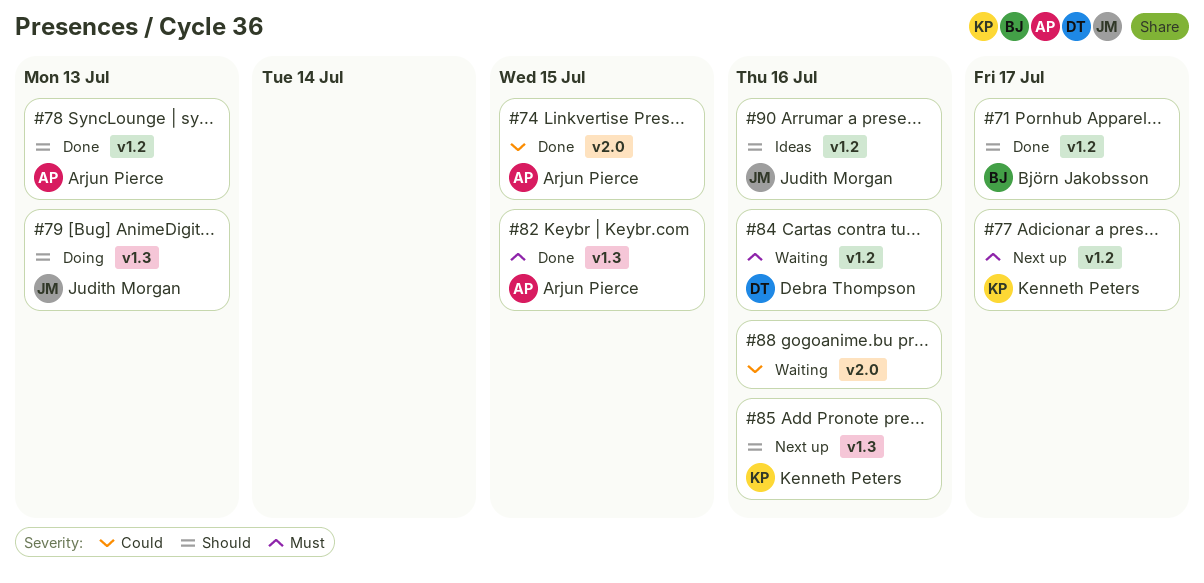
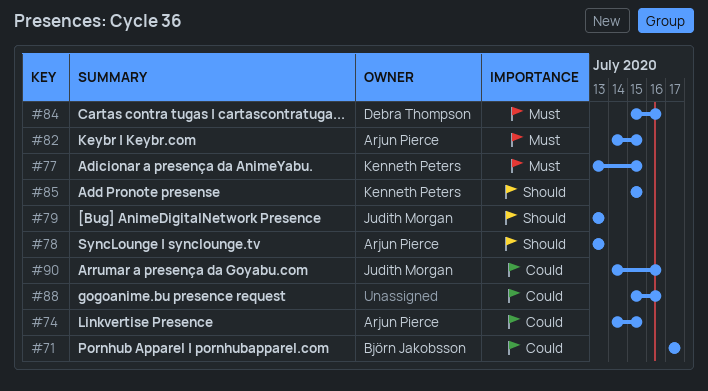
#71, priority: Should -> Could
#77, due: Jul 17 -> Jul 15
#85, due: Jul 16 -> Jul 15
#90, priority: Should -> Could

